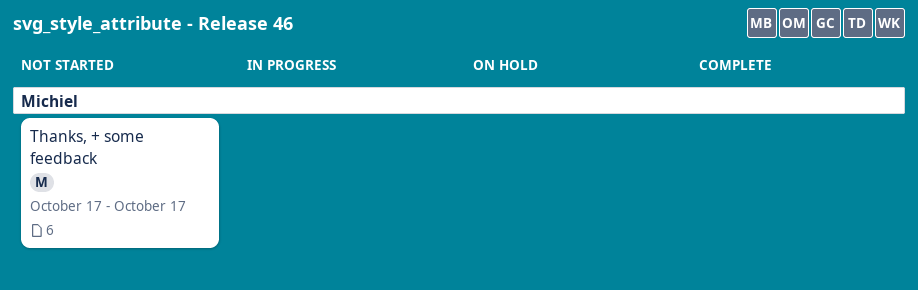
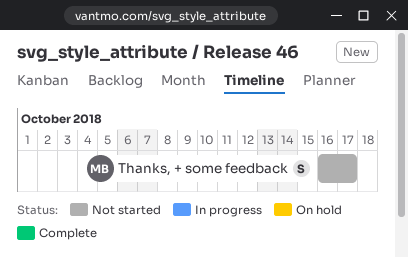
Thanks, + some feedback, estimate: M -> S
Thanks, + some feedback, start: Oct 17 -> Oct 16

